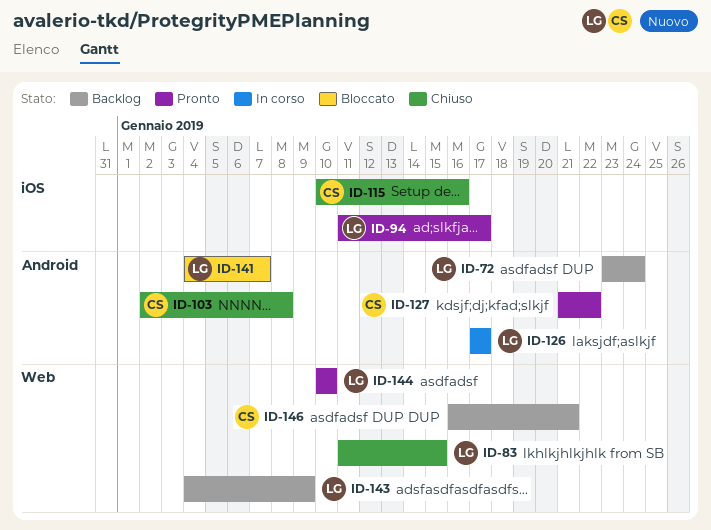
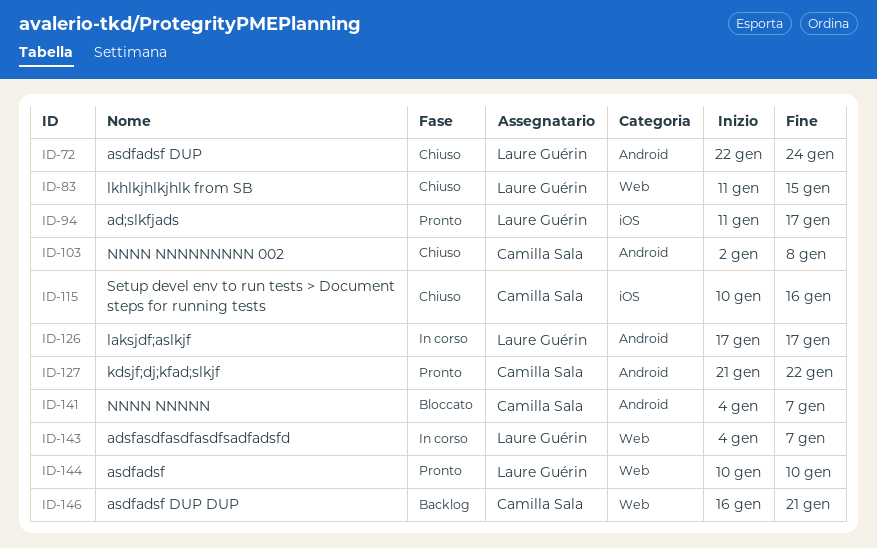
ID-72, status: Backlog -> Chiuso
ID-72, start: Jan 23 -> Jan 22
ID-141, owner: Laure Guérin -> Camilla Sala
ID-143, status: Backlog -> In corso
ID-143, due: Jan 9 -> Jan 7

